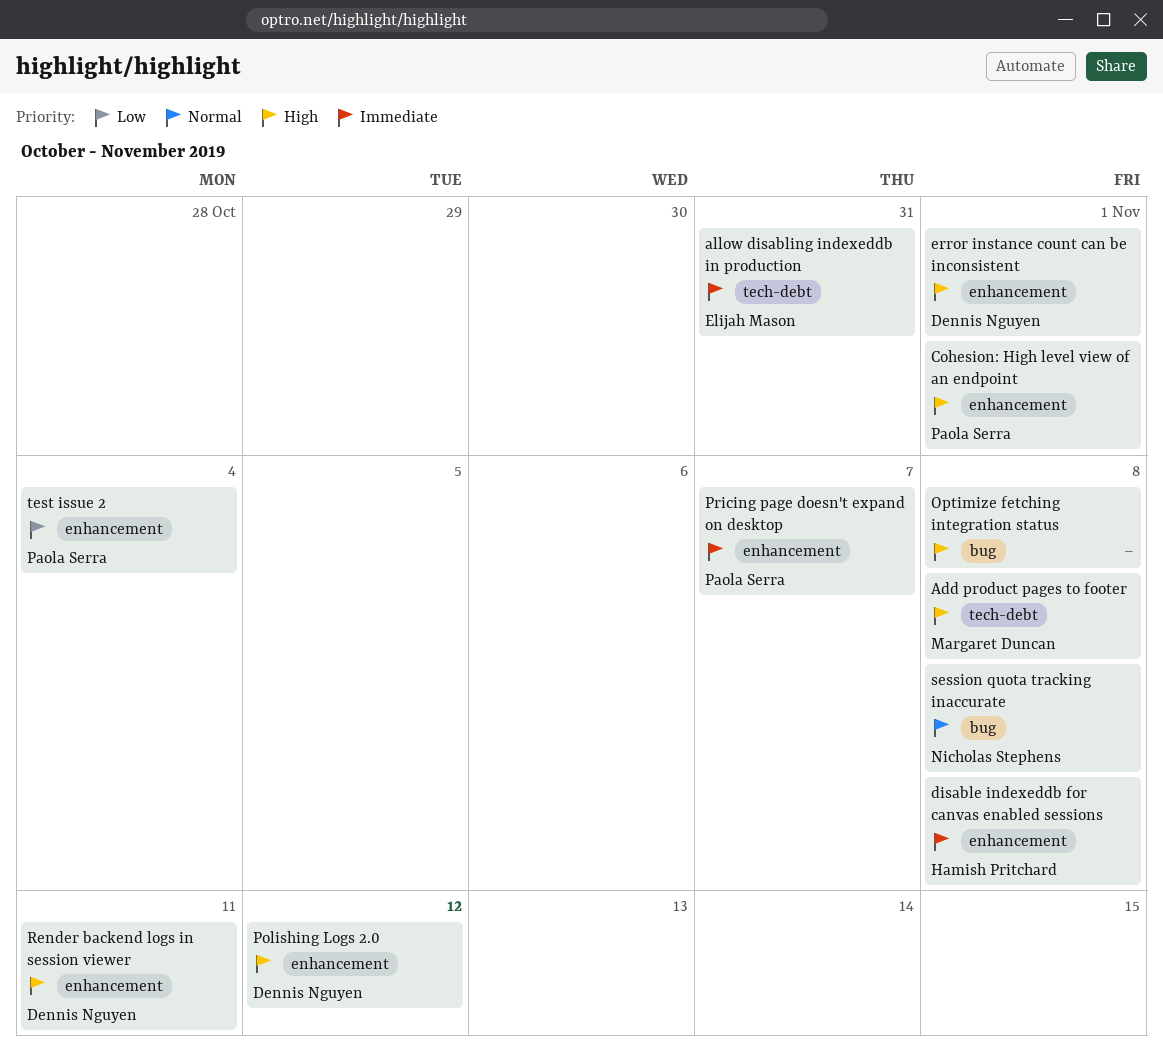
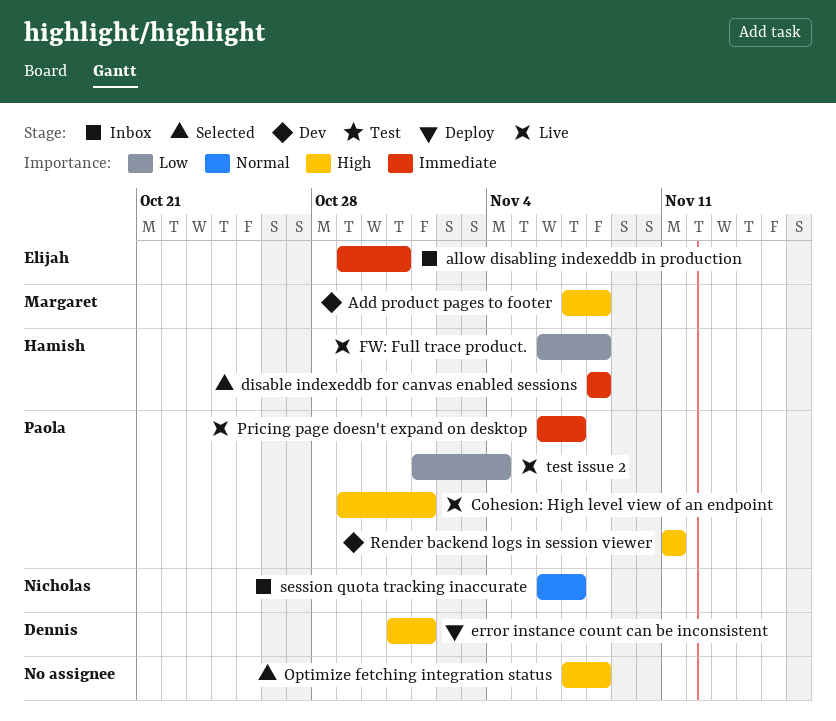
FW: Full trace product.: none -> present
Polishing Logs 2.0: present -> none
Render backend logs in session viewer, owner: Dennis Nguyen -> Paola Serra
session quota tracking inaccurate, due: Nov 8 -> Nov 7

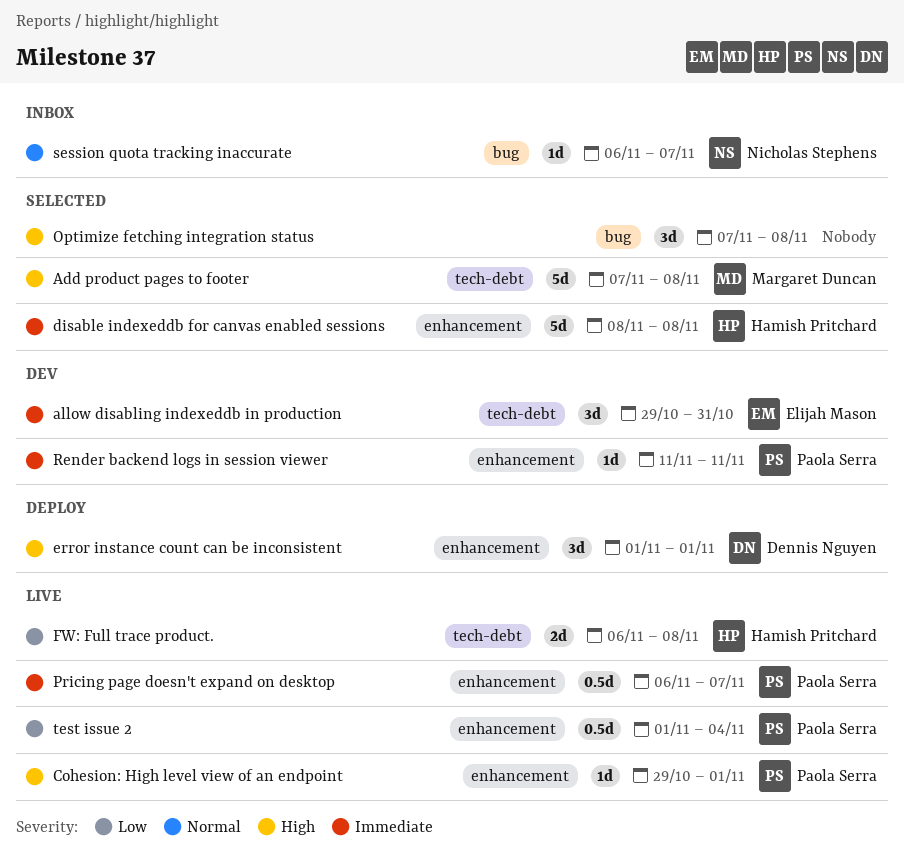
Add product pages to footer, status: Dev -> Selected
allow disabling indexeddb in production, status: Inbox -> Dev
error instance count can be inconsistent, start: Oct 31 -> Nov 1
Render backend logs in session viewer, priority: High -> Immediate

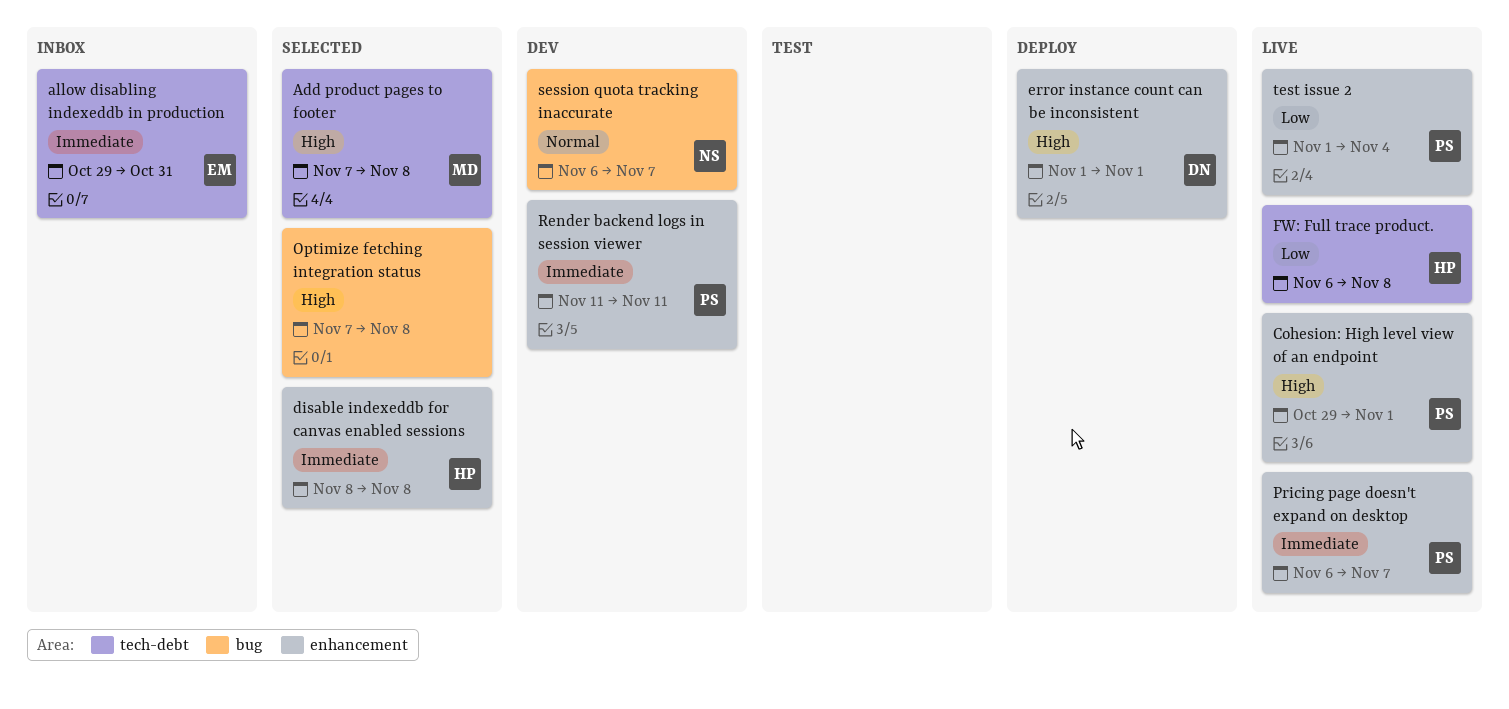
allow disabling indexeddb in production, status: Dev -> Inbox
session quota tracking inaccurate, status: Inbox -> Dev

